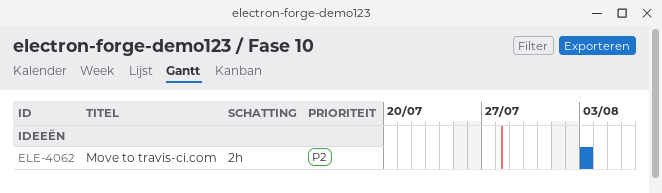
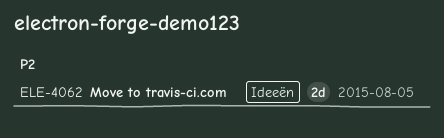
ELE-4062, estimate: 2h -> 2d
ELE-4062, due: Aug 3 -> Aug 5

